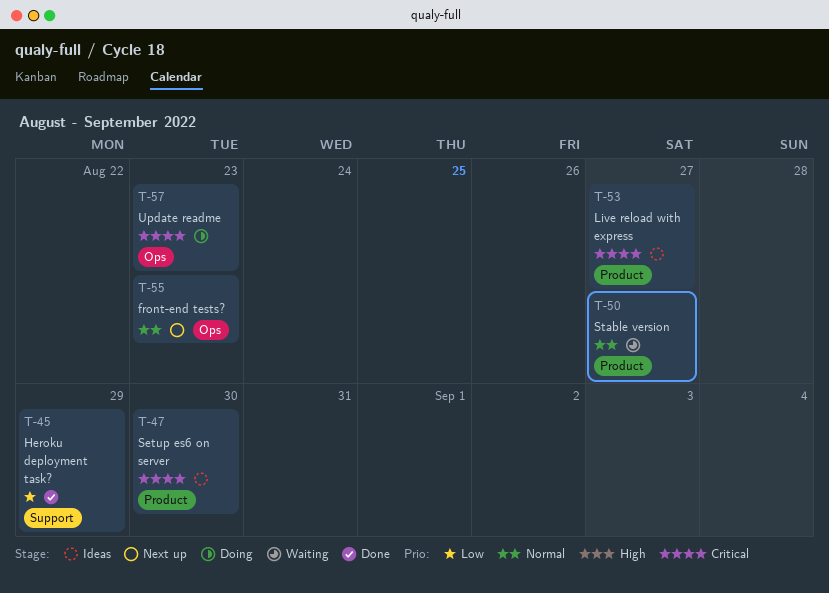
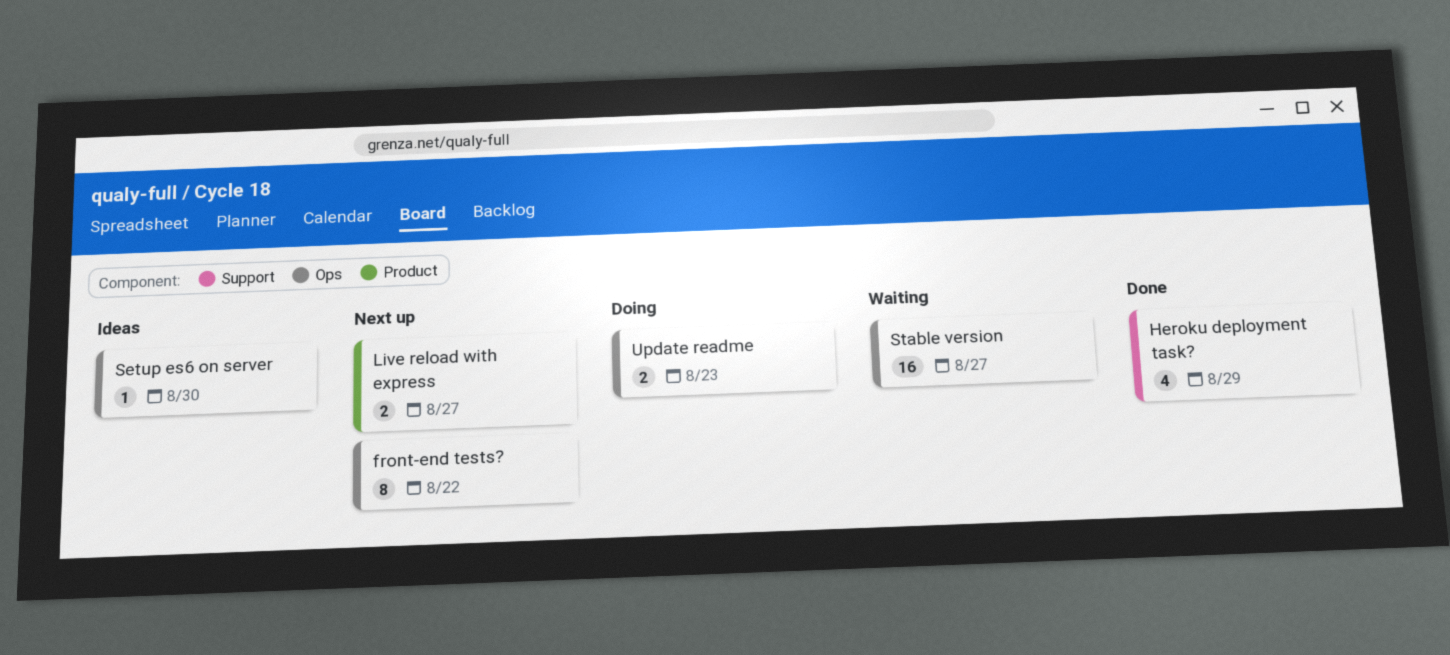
front-end tests?, due: Aug 23 -> Aug 22
Live reload with express, status: Ideas -> Next up
Setup es6 on server, label: Product -> Ops
Stable version, label: Product -> Ops

